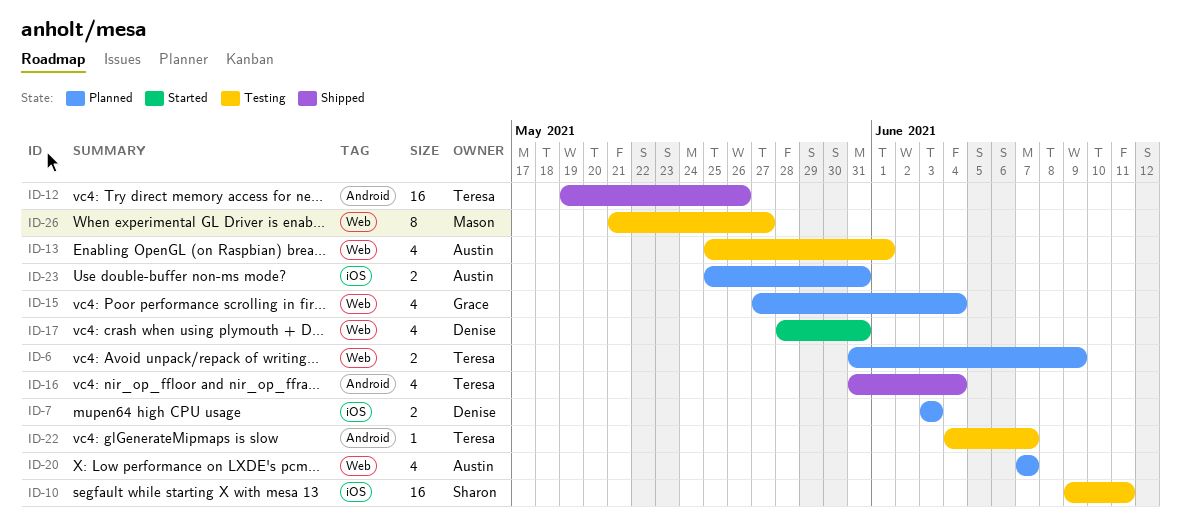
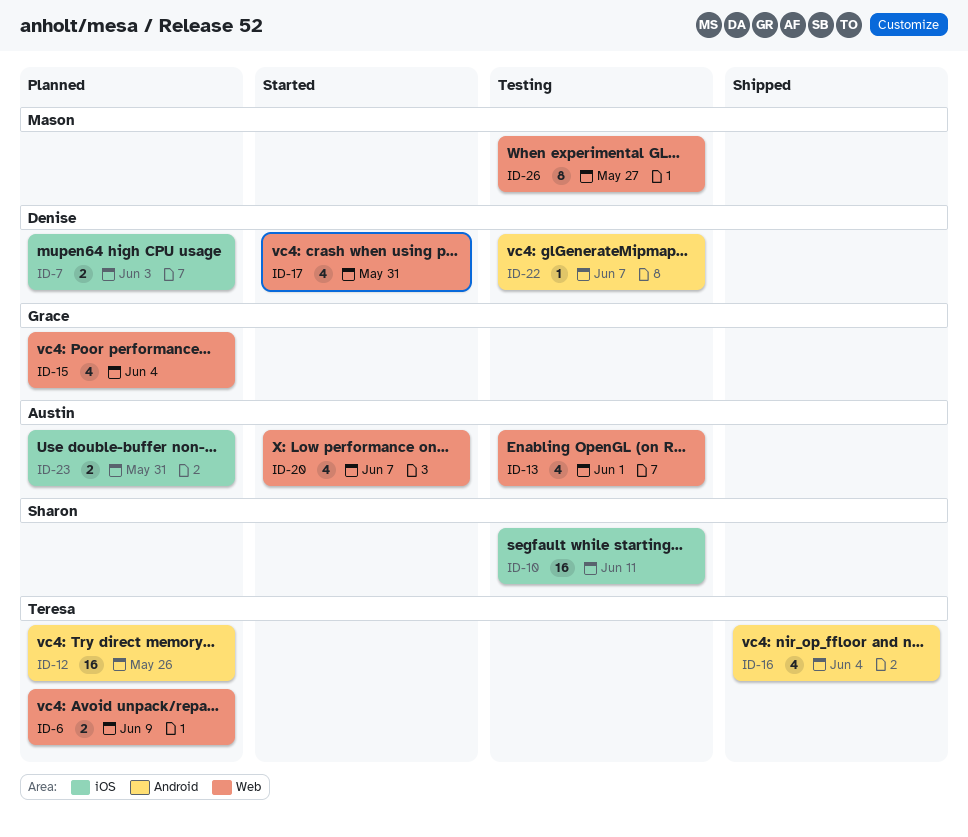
ID-12, status: Shipped -> Planned
ID-20, status: Planned -> Started
ID-22, owner: Teresa -> Denise

